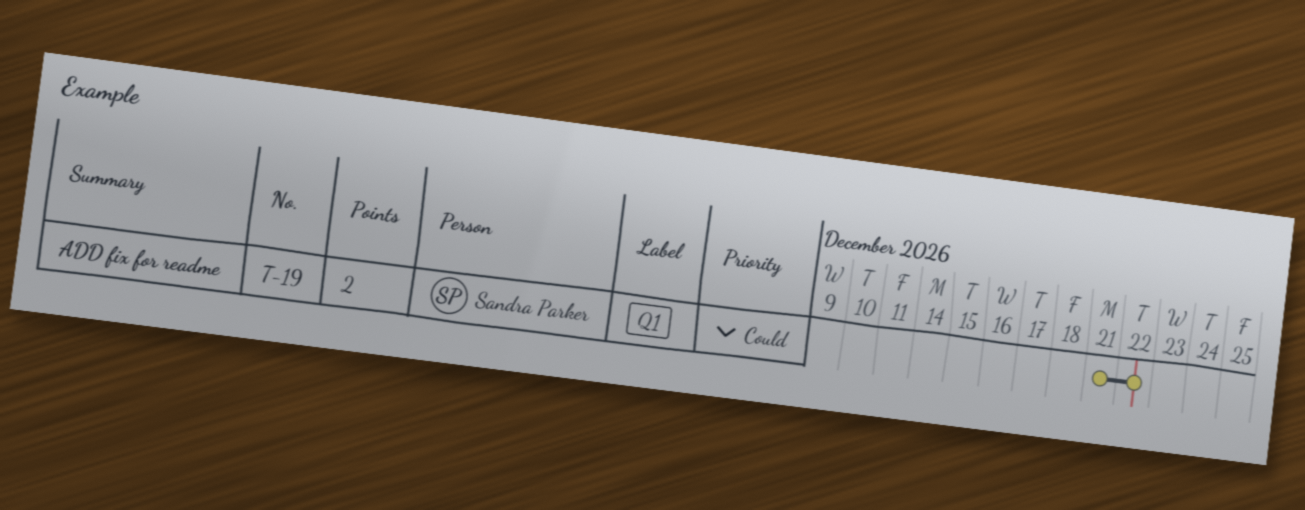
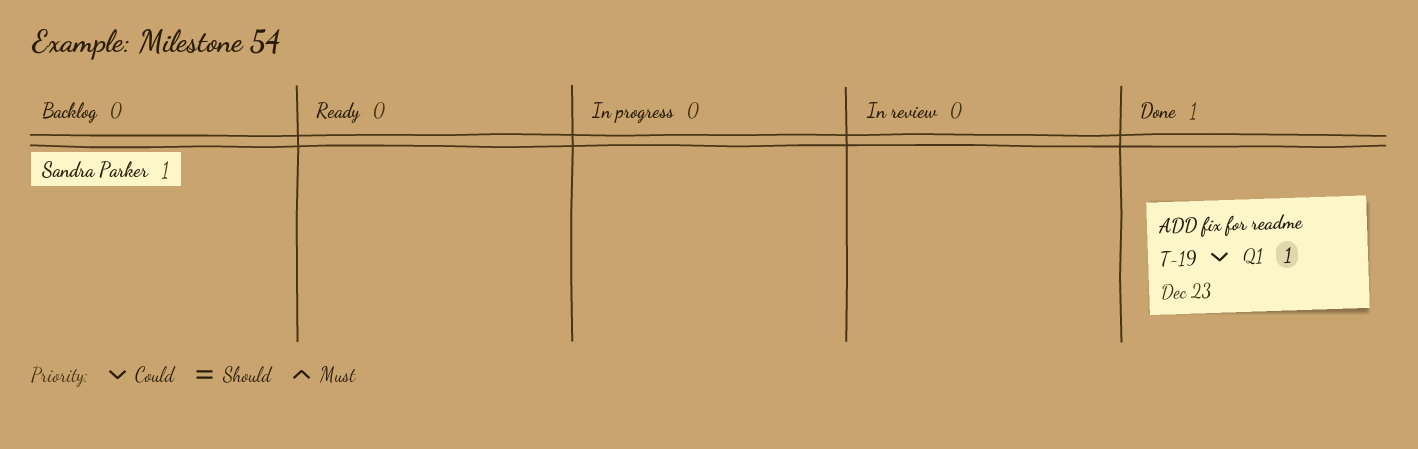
T-19, estimate: 2 -> 1
T-19, due: Dec 22 -> Dec 23

